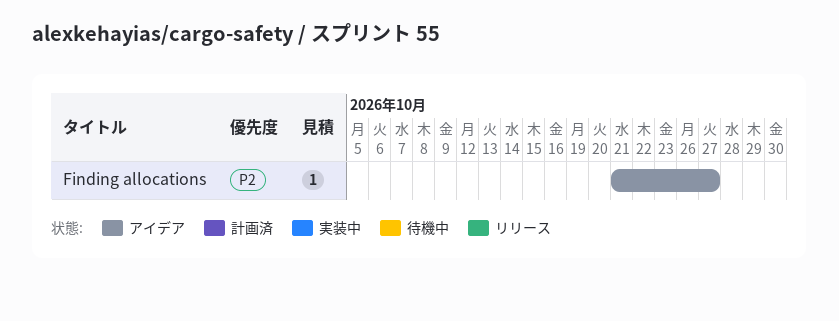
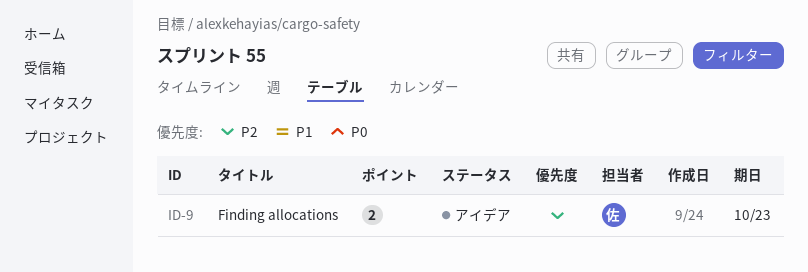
Finding allocations, estimate: 1 -> 2
Finding allocations, due: Oct 27 -> Oct 23

